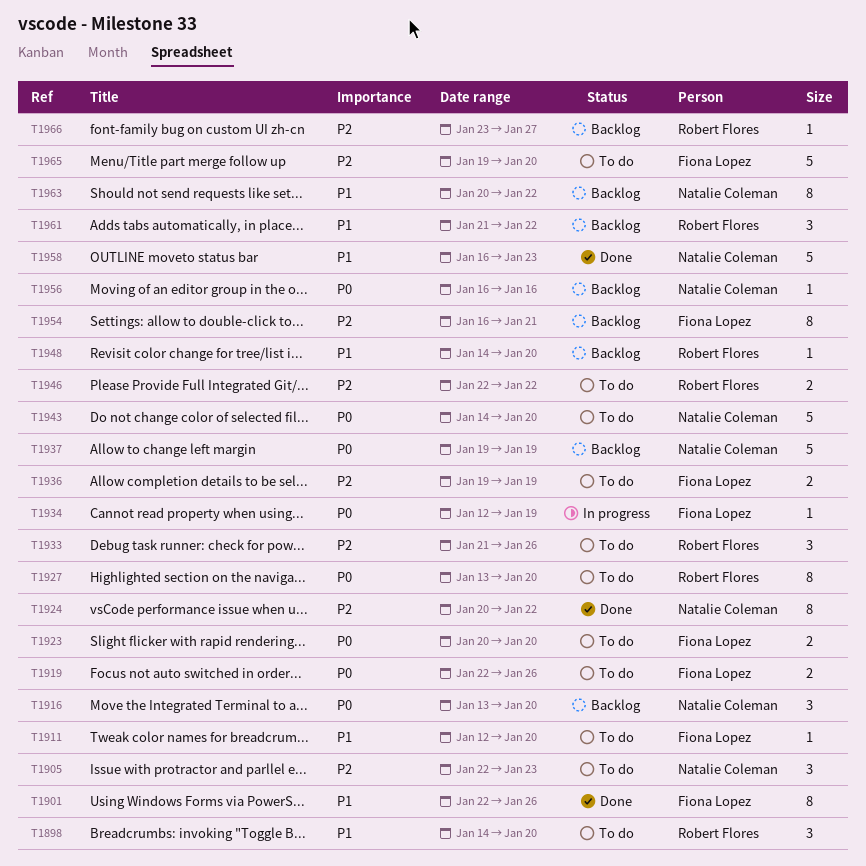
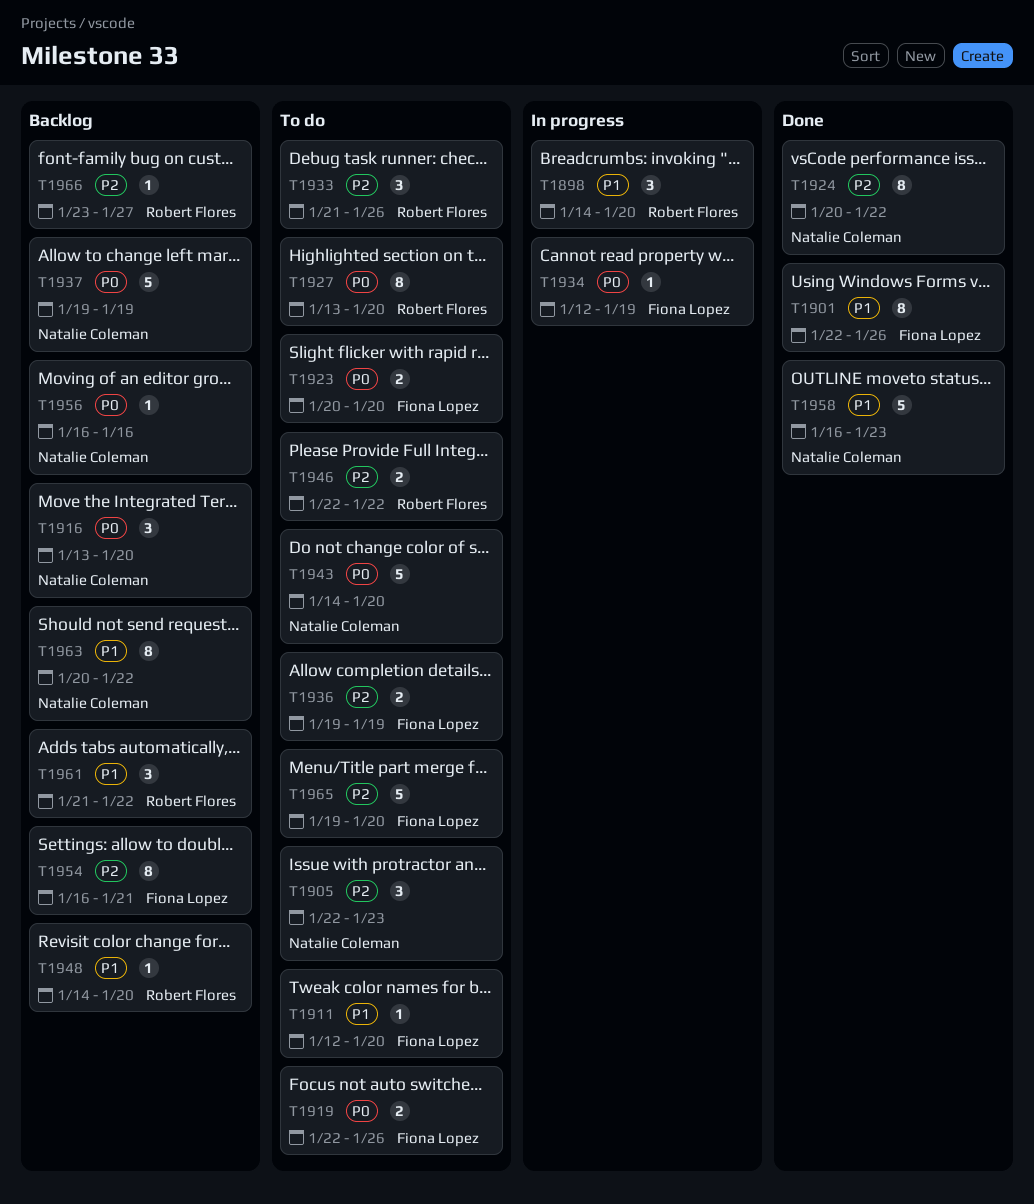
T1898, status: To do -> In progress

